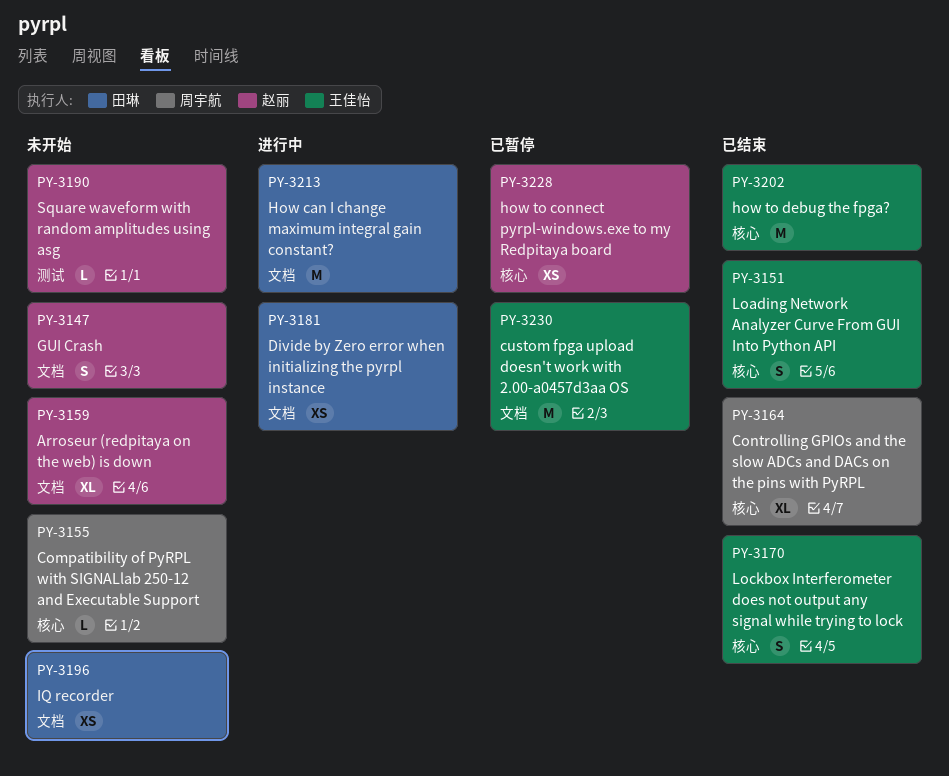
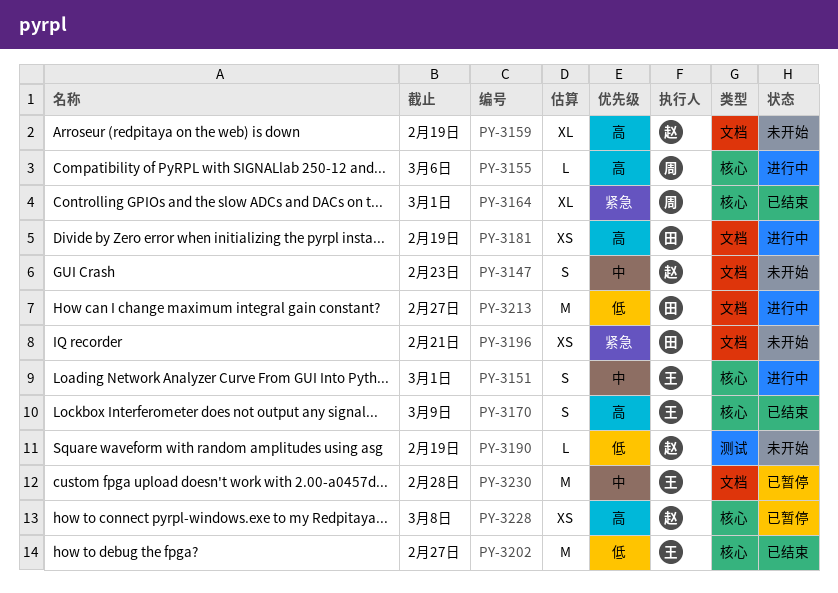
PY-3151, status: 已结束 -> 进行中
PY-3155, status: 未开始 -> 进行中

